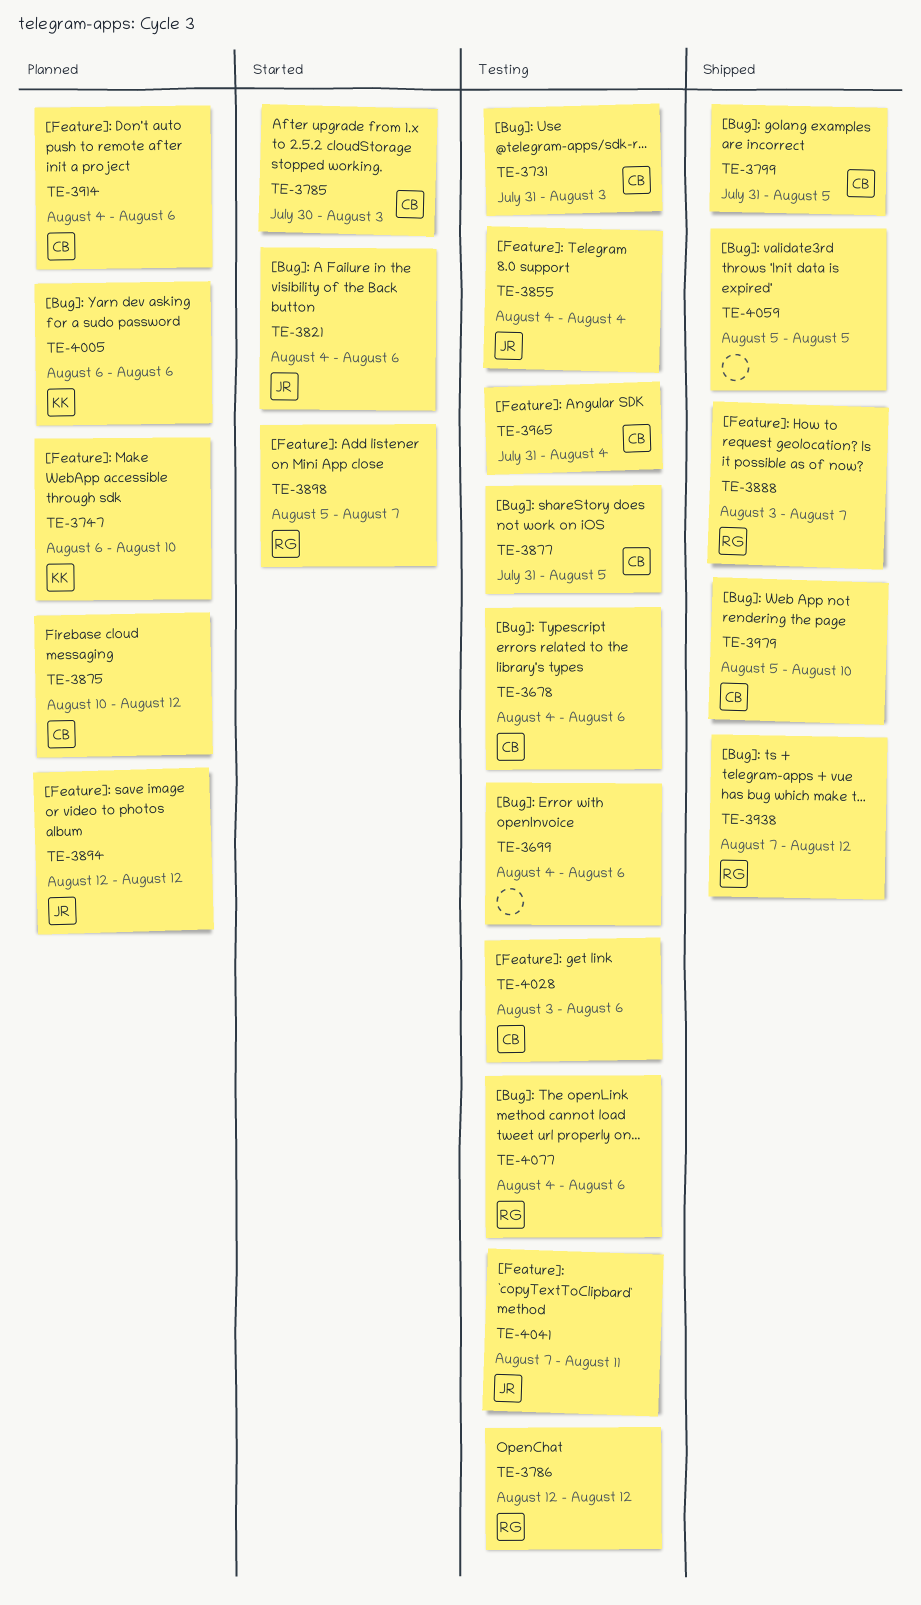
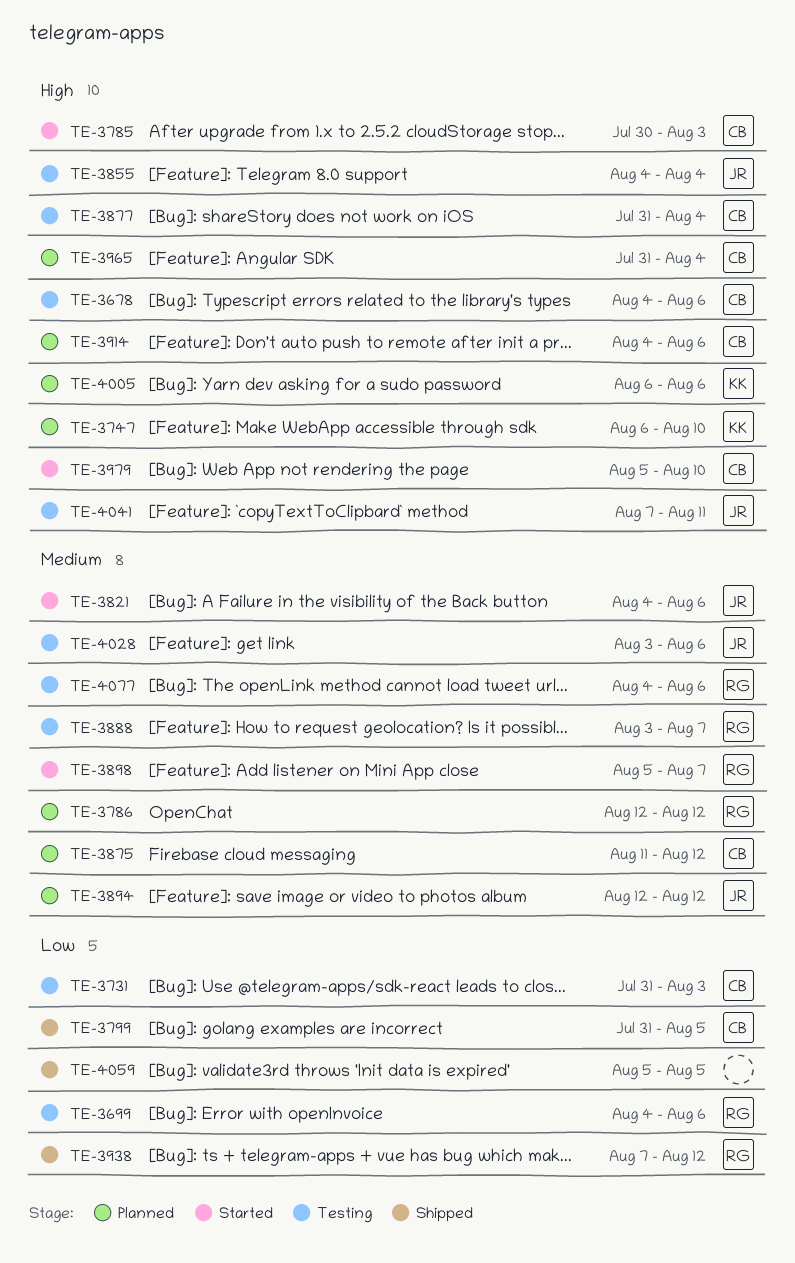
TE-3699, owner: none -> RG
TE-3786, status: Testing -> Planned
TE-3875, start: Aug 10 -> Aug 11
TE-3877, due: Aug 5 -> Aug 4
TE-3888, status: Shipped -> Testing
TE-3965, status: Testing -> Planned
TE-3979, status: Shipped -> Started
TE-4028, owner: CB -> JR

